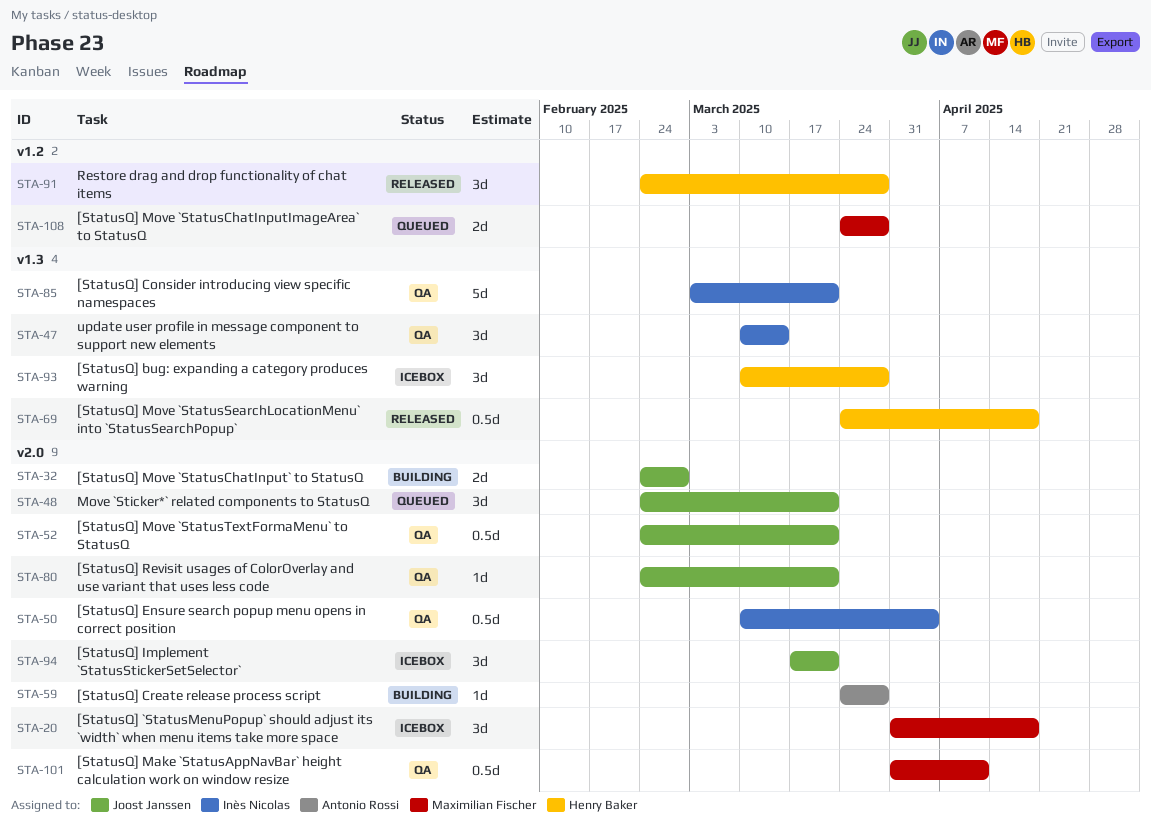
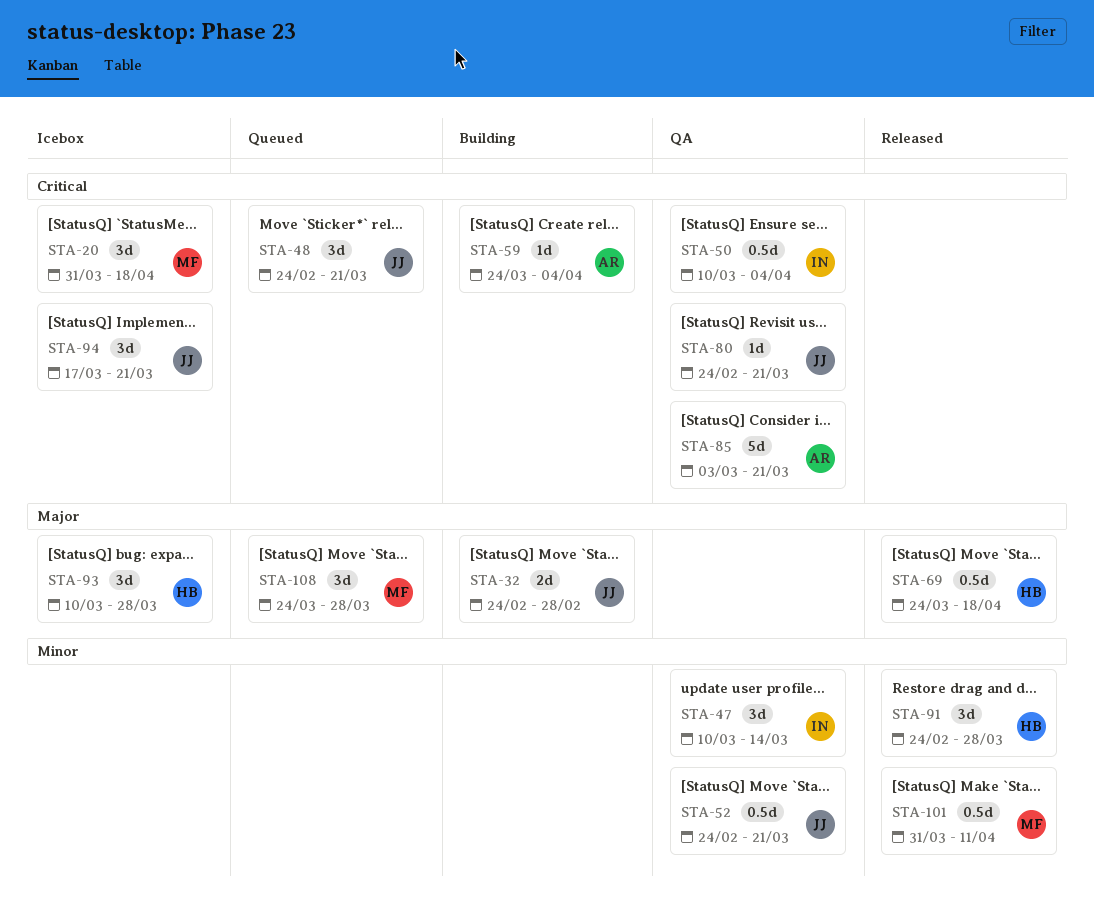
STA-59, due: Mar 28 -> Apr 4
STA-85, owner: Inès Nicolas -> Antonio Rossi
STA-101, status: QA -> Released
STA-108, estimate: 2d -> 3d

